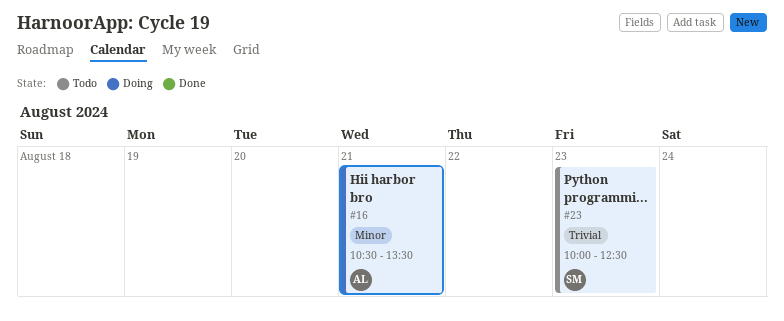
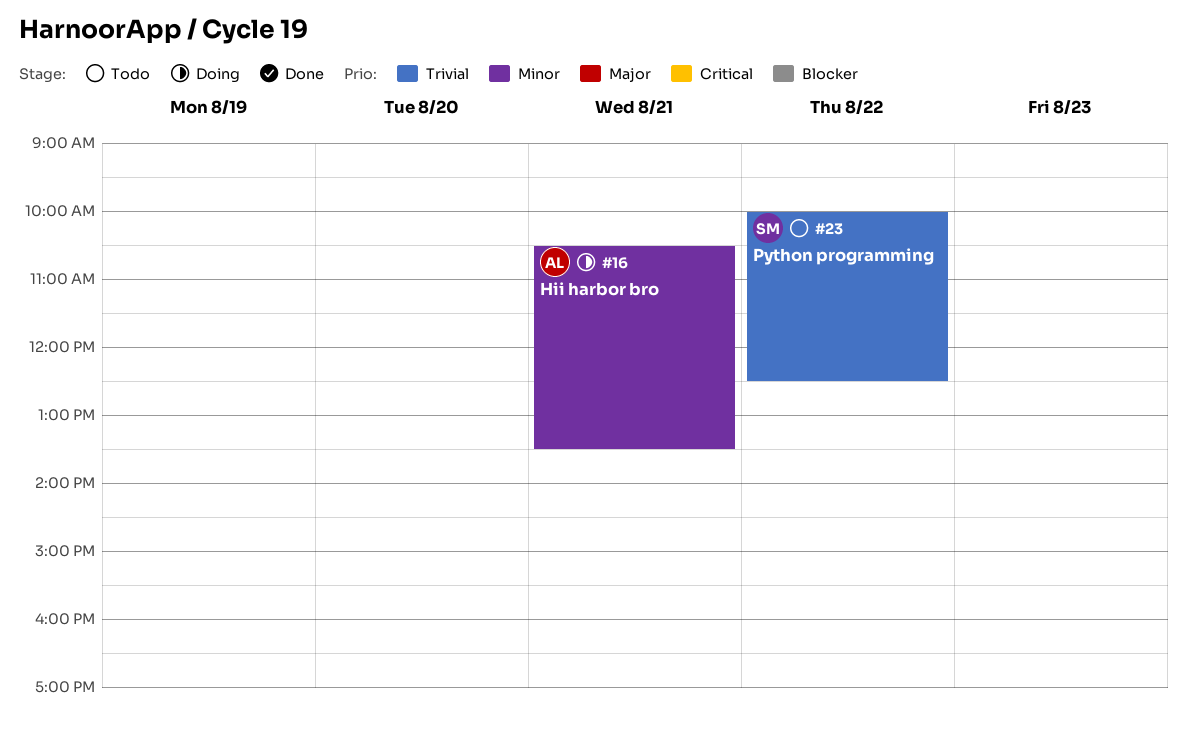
#23, day: Aug 23 -> Aug 22

